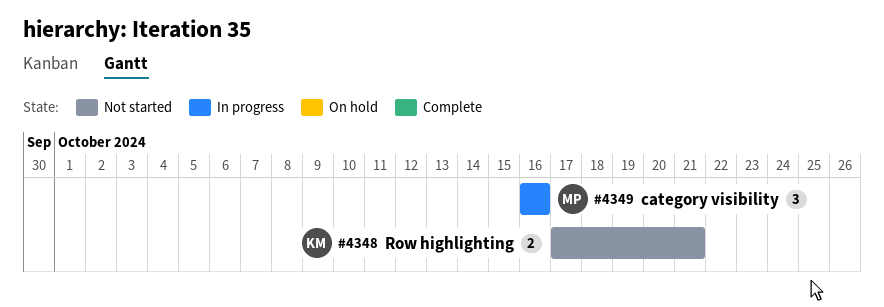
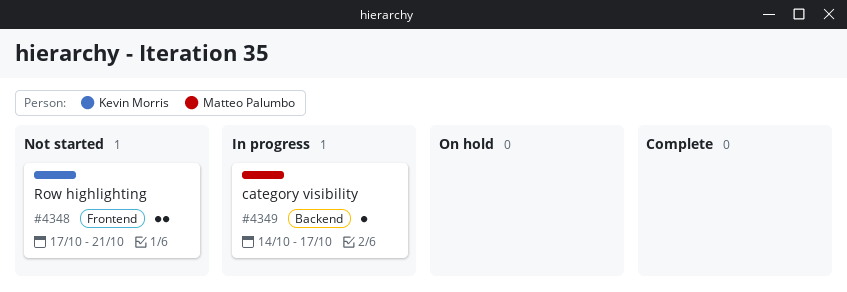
#4349, estimate: 3 -> 1
#4349, start: Oct 16 -> Oct 14
#4349, due: Oct 16 -> Oct 17

